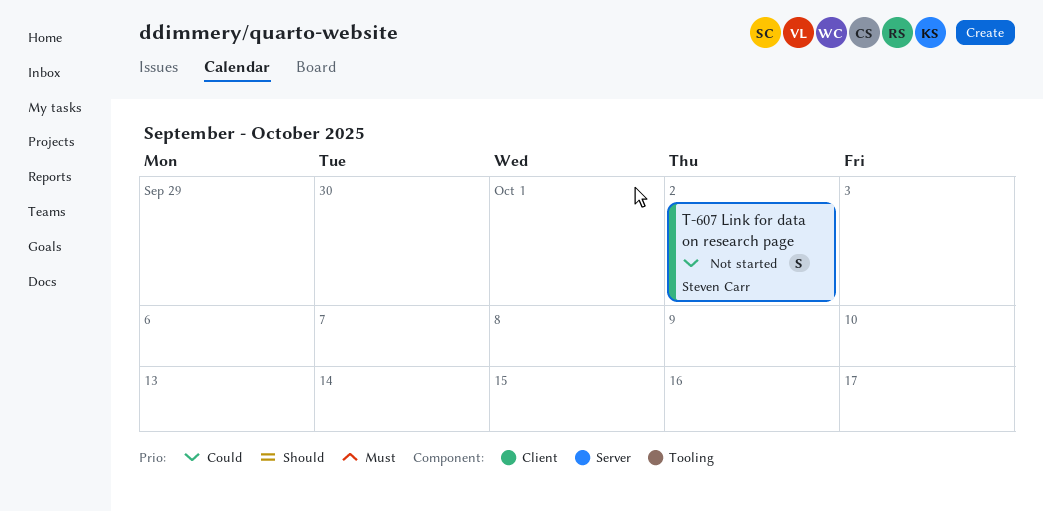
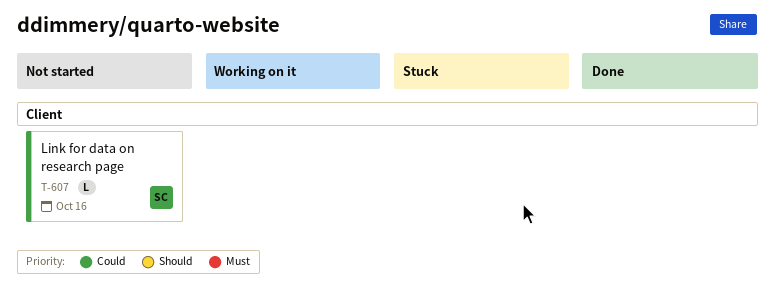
T-607, estimate: S -> L
T-607, due: Oct 2 -> Oct 16

